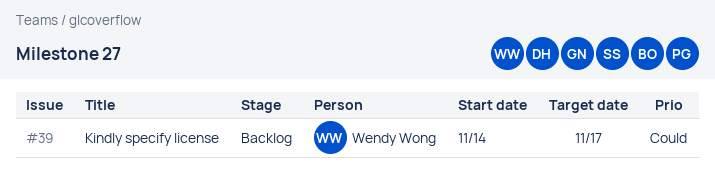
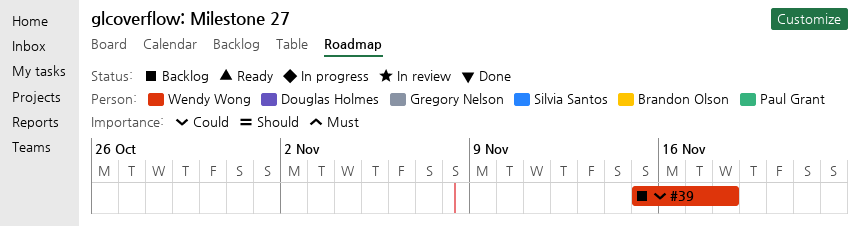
#39, start: Nov 14 -> Nov 15
#39, due: Nov 17 -> Nov 18

